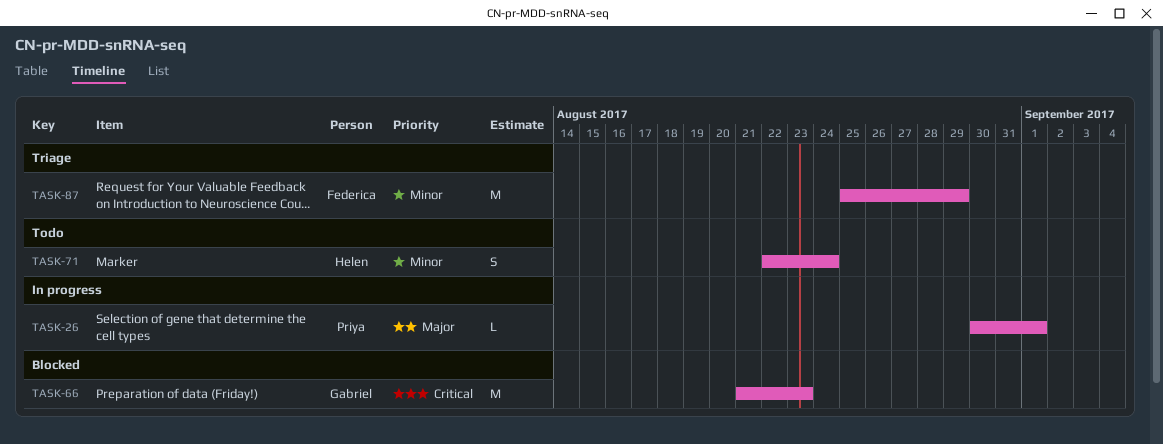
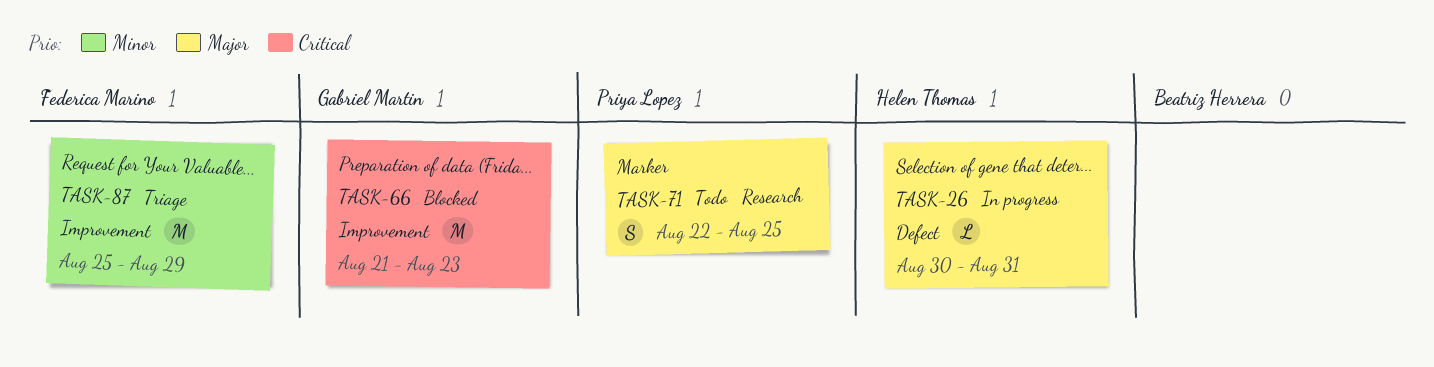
TASK-26, owner: Priya Lopez -> Helen Thomas
TASK-26, due: Sep 1 -> Aug 31
TASK-71, owner: Helen Thomas -> Priya Lopez
TASK-71, priority: Minor -> Major
TASK-71, due: Aug 24 -> Aug 25

